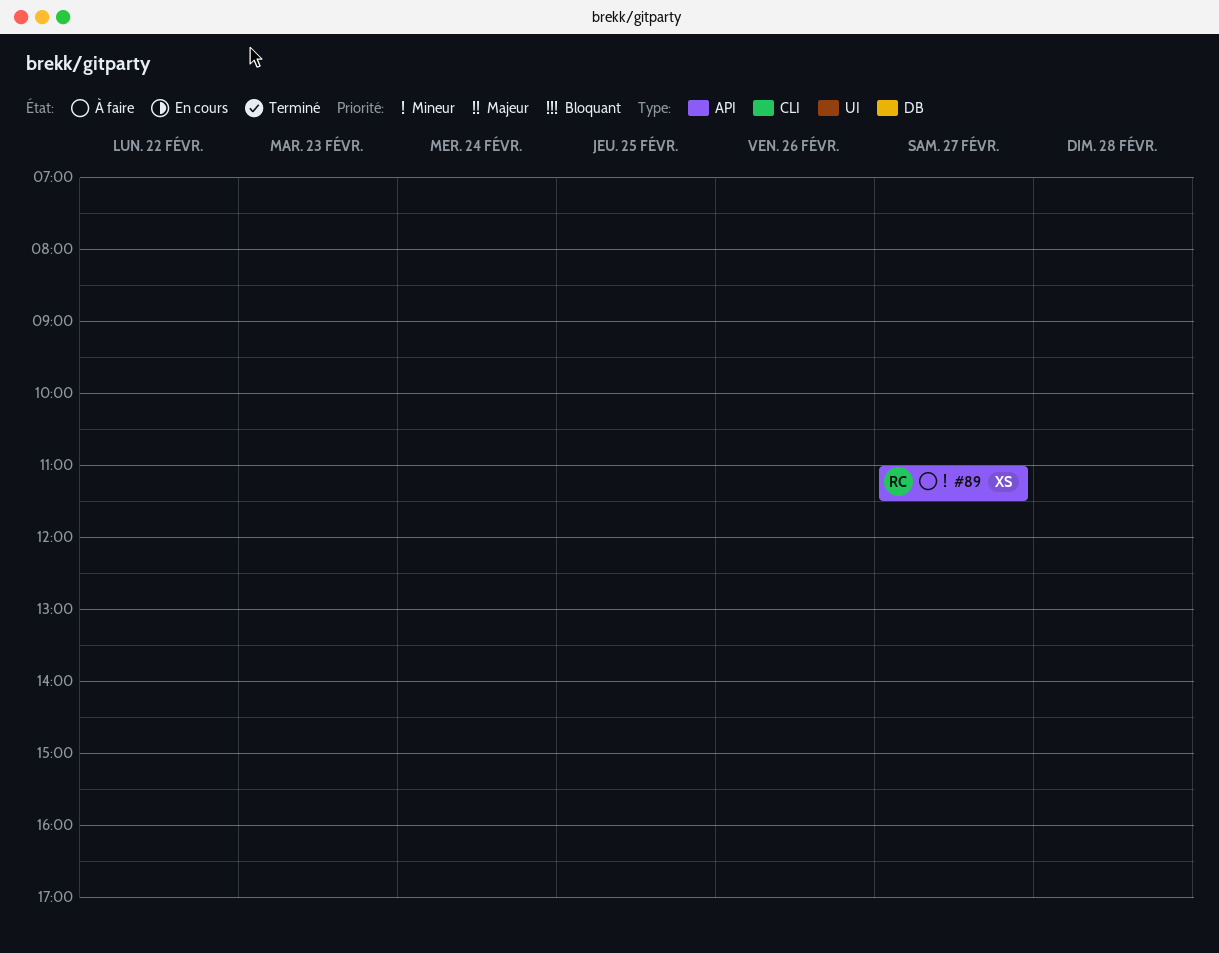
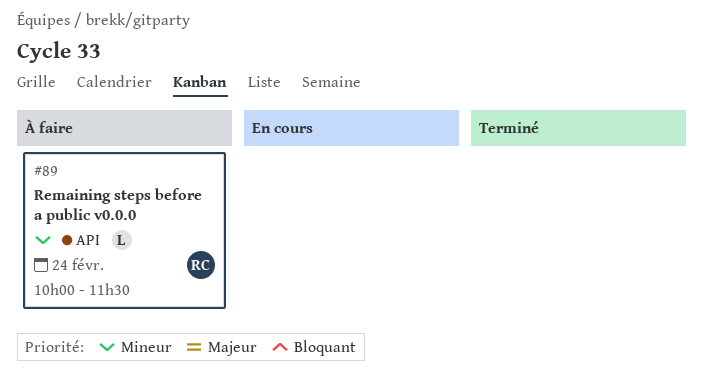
#89, estimate: XS -> L
#89, day: Feb 27 -> Feb 24
#89, begins: 11:00 -> 10:00

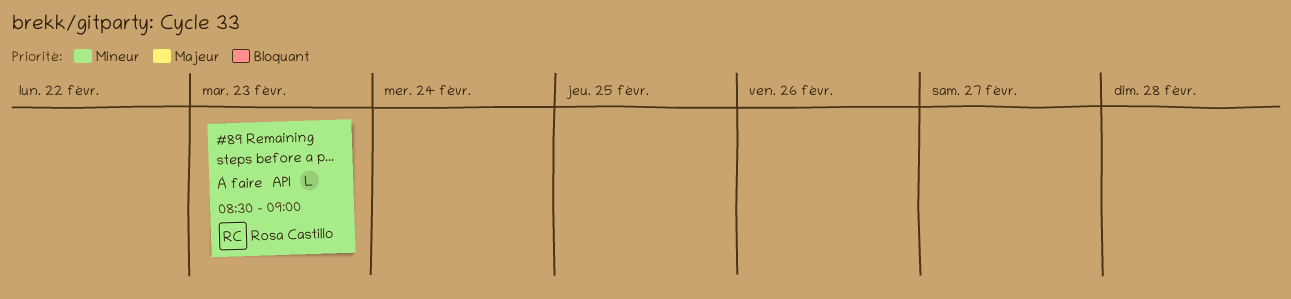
#89, day: Feb 24 -> Feb 23
#89, begins: 10:00 -> 08:30
#89, ends: 11:30 -> 09:00

